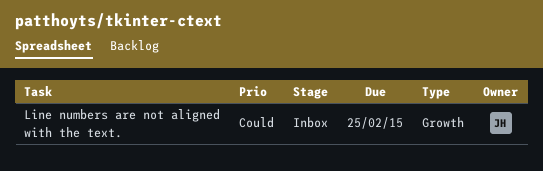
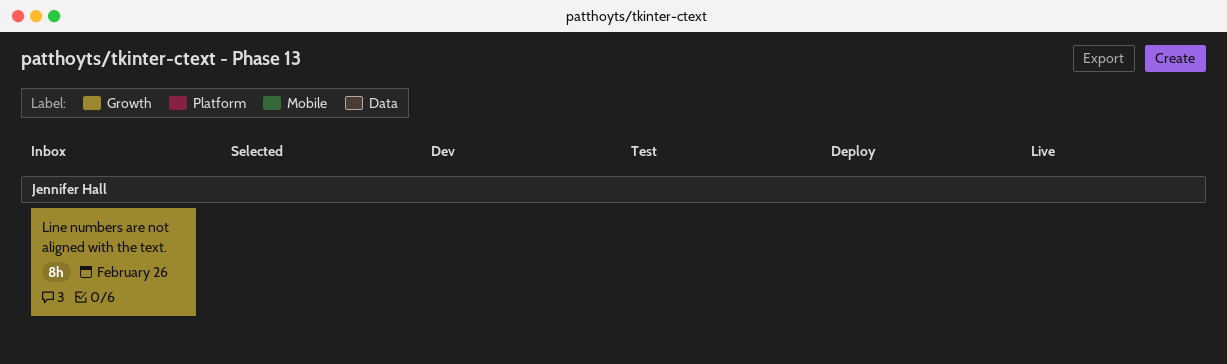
Line numbers are not aligned with the text., due: Feb 25 -> Feb 26

